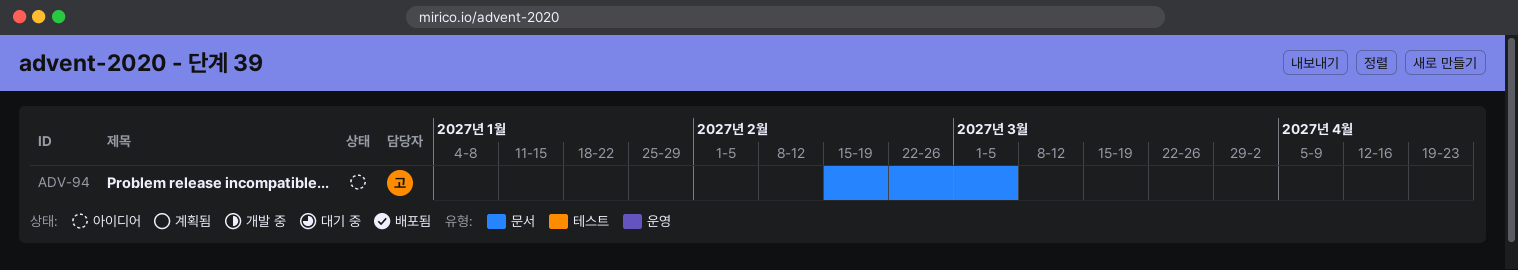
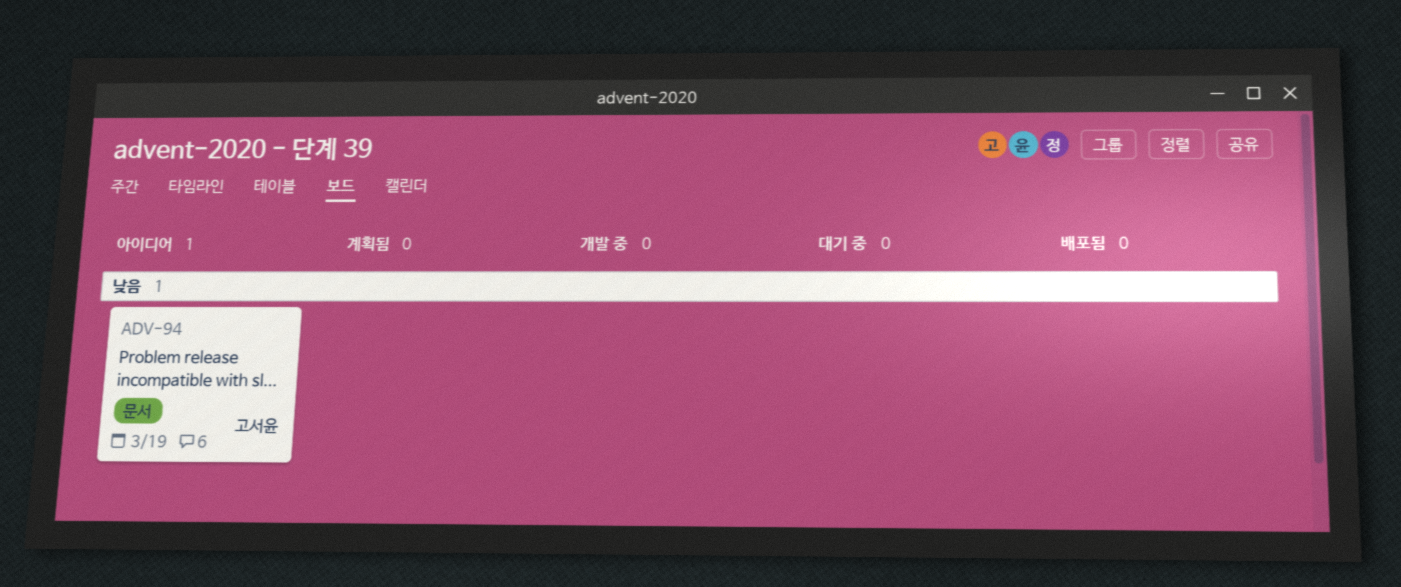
ADV-94, due: Mar 5 -> Mar 19

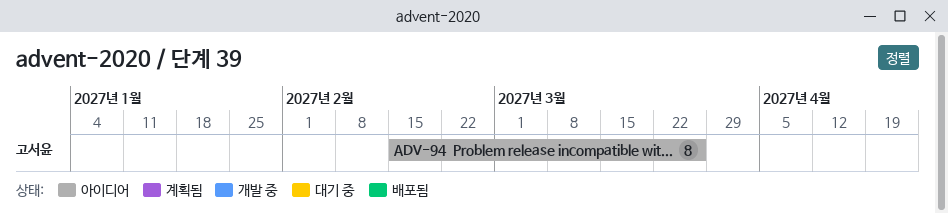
ADV-94, due: Mar 19 -> Mar 26

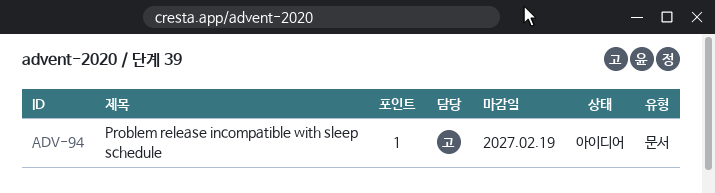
ADV-94, estimate: 8 -> 1
ADV-94, due: Mar 26 -> Feb 19

